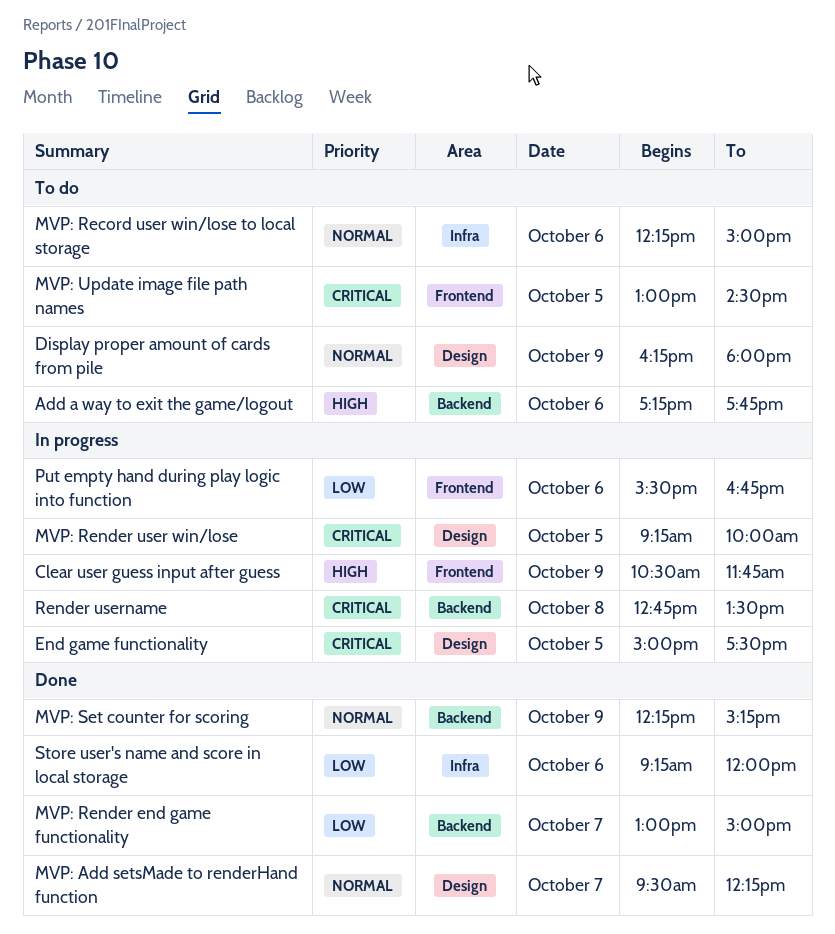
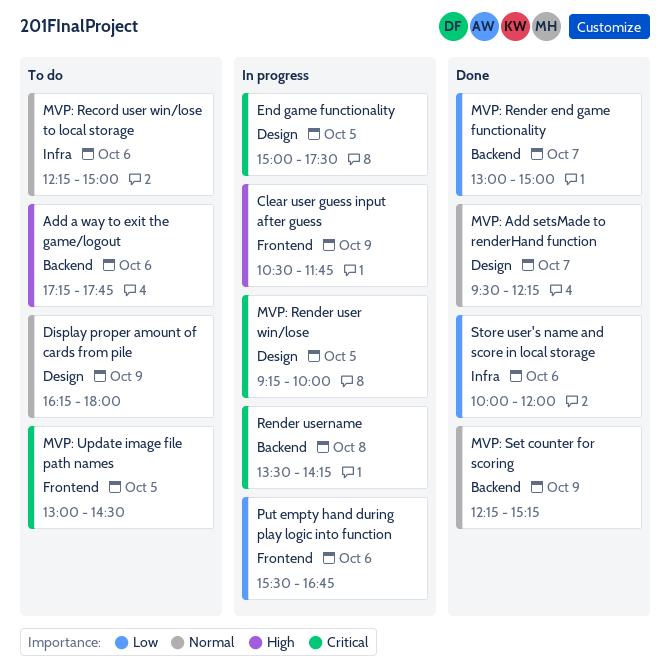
Render username, begins: 12:45 -> 13:30
Render username, ends: 13:30 -> 14:15
Store user's name and score in local storage, begins: 09:15 -> 10:00

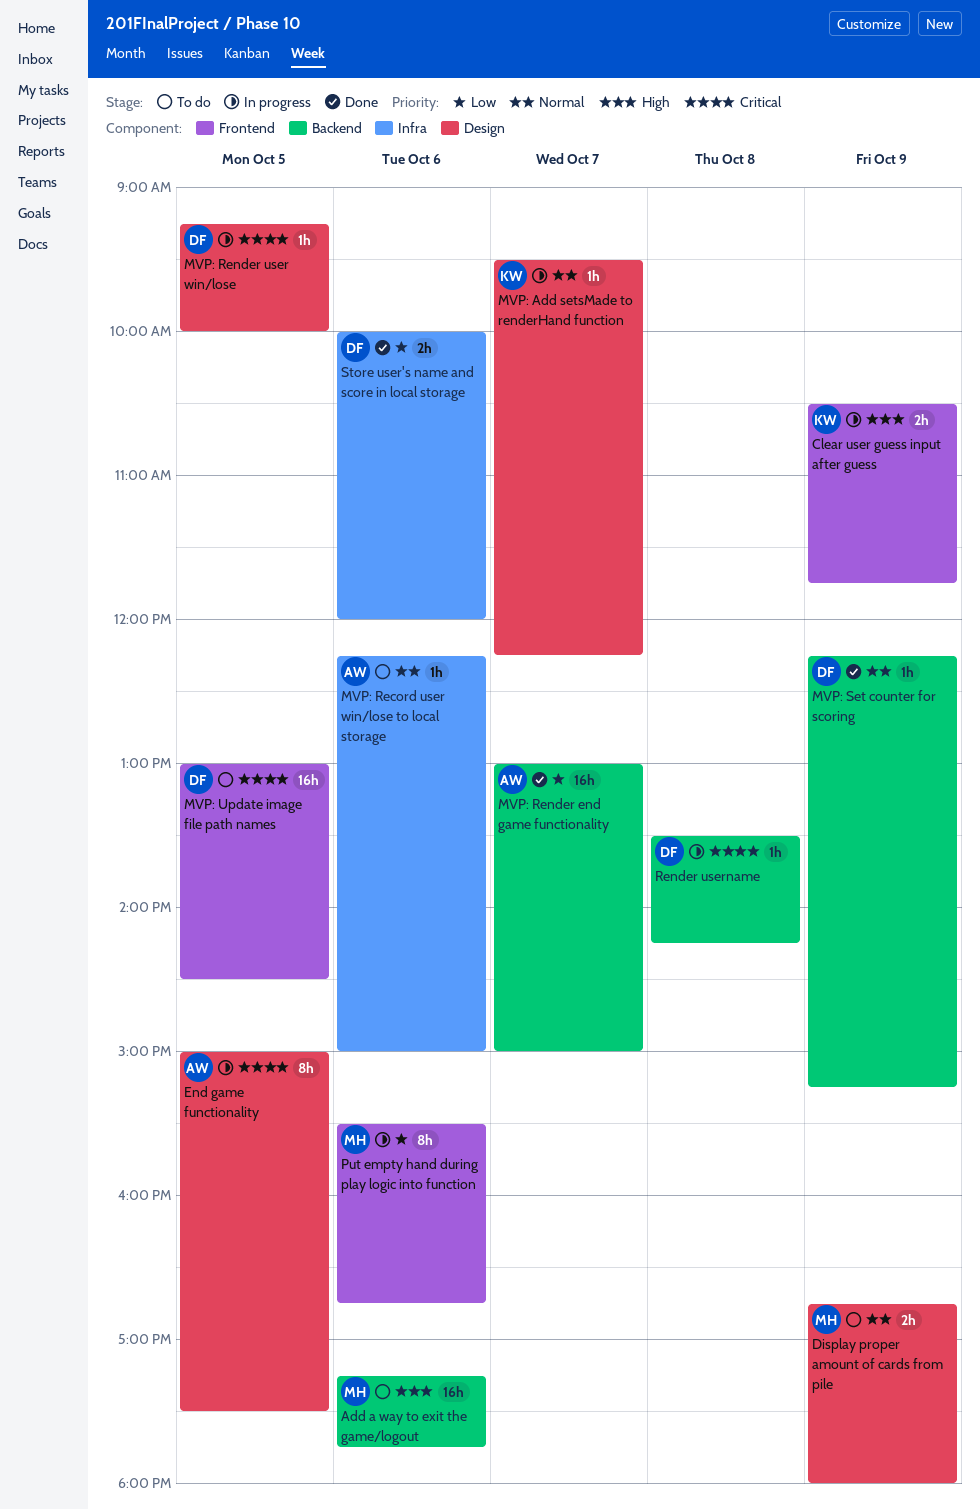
Display proper amount of cards from pile, begins: 16:15 -> 16:45
MVP: Add setsMade to renderHand function, status: Done -> In progress

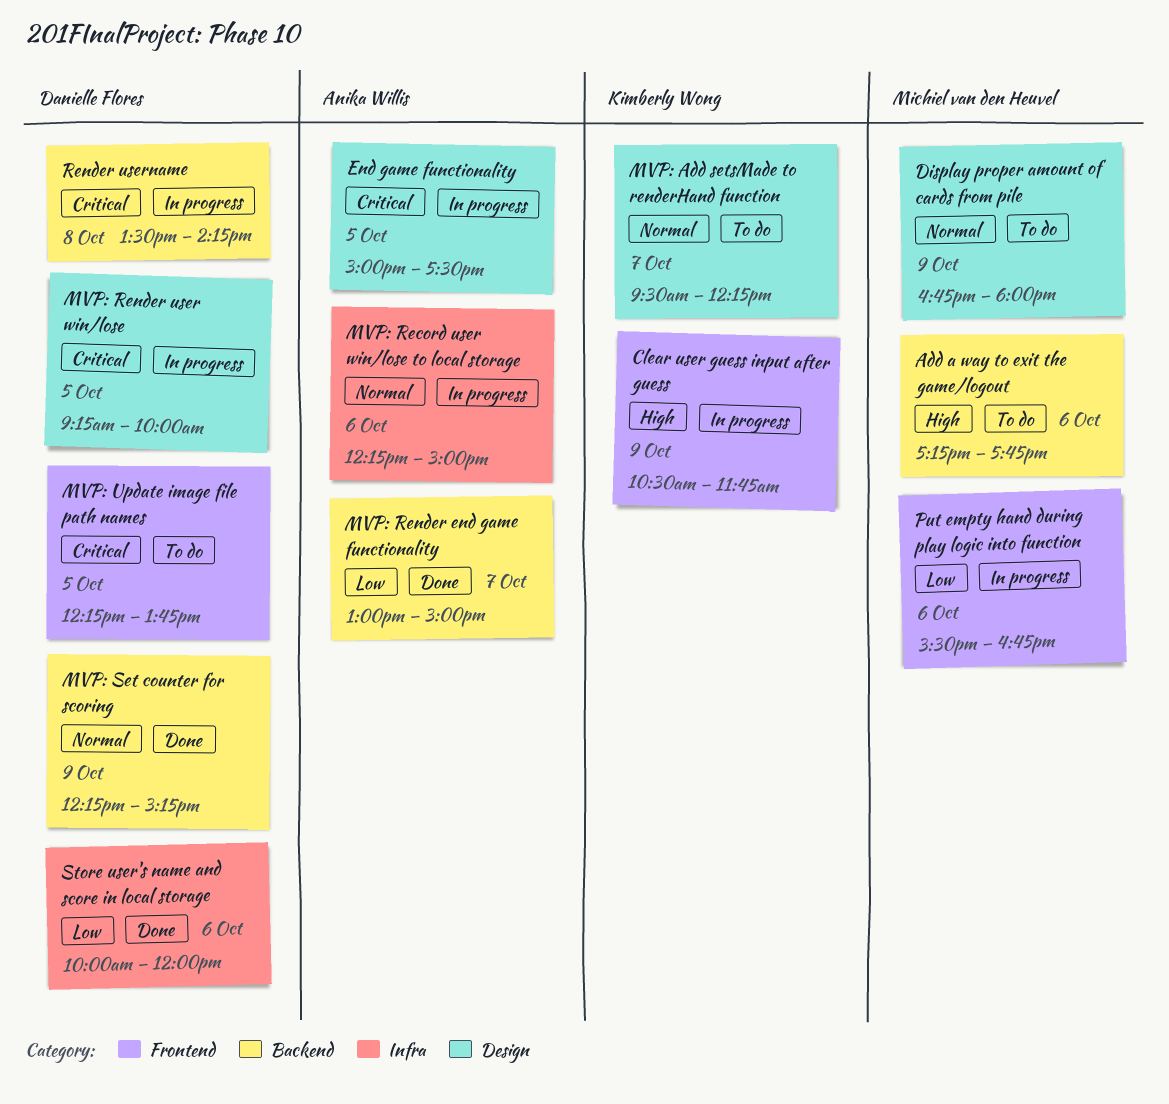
MVP: Add setsMade to renderHand function, status: In progress -> To do
MVP: Record user win/lose to local storage, status: To do -> In progress
MVP: Update image file path names, begins: 13:00 -> 12:15
MVP: Update image file path names, ends: 14:30 -> 13:45

